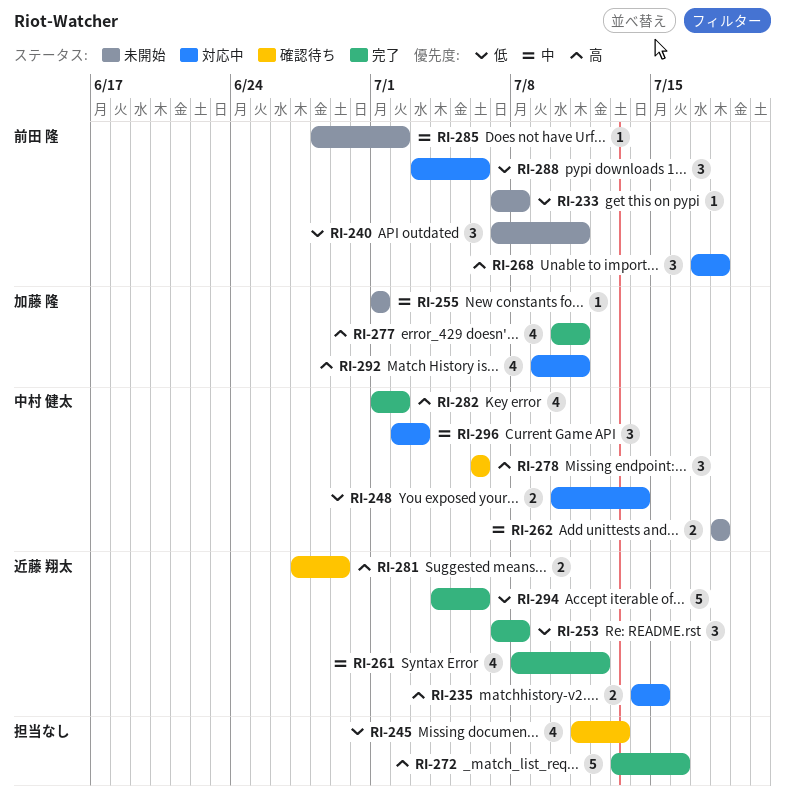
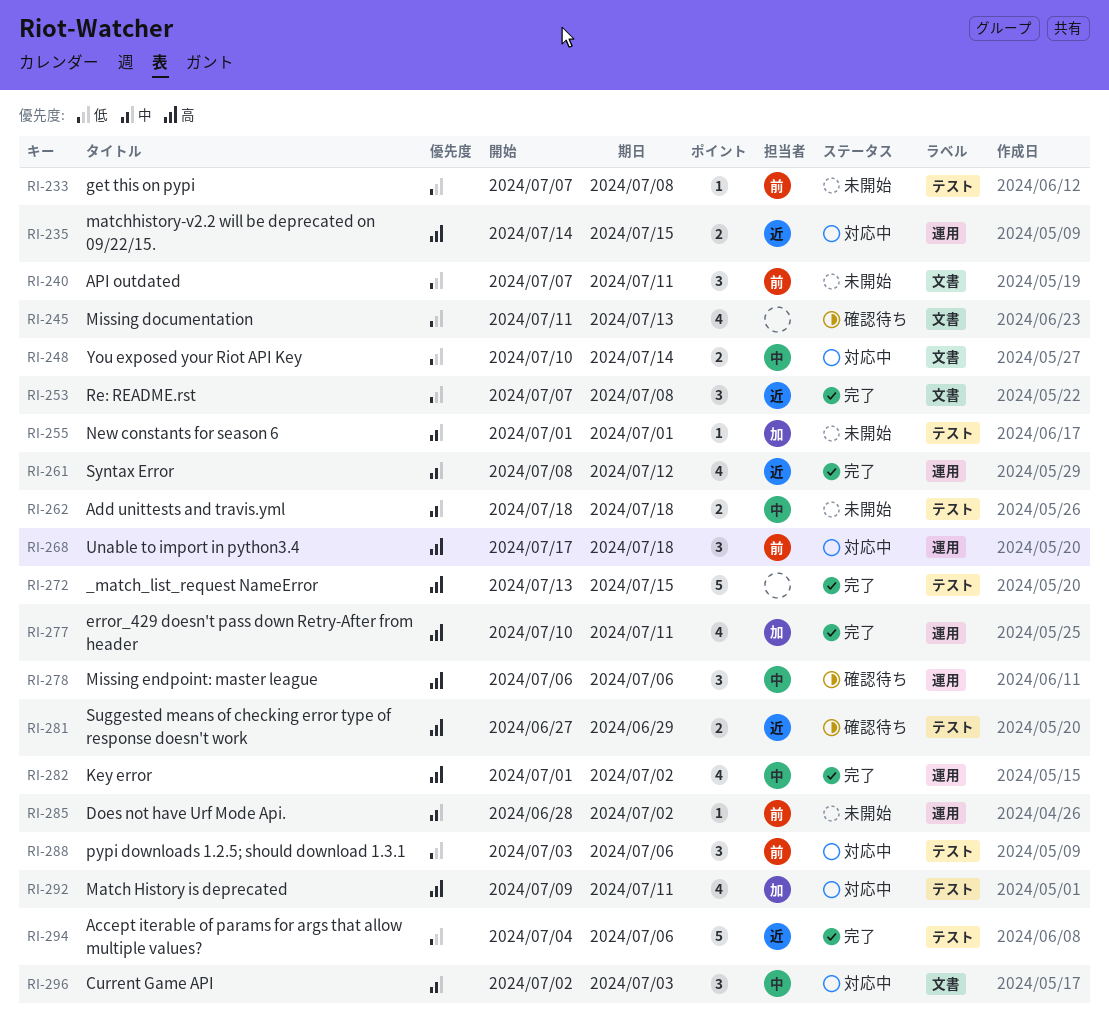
RI-272, due: Jul 16 -> Jul 15

